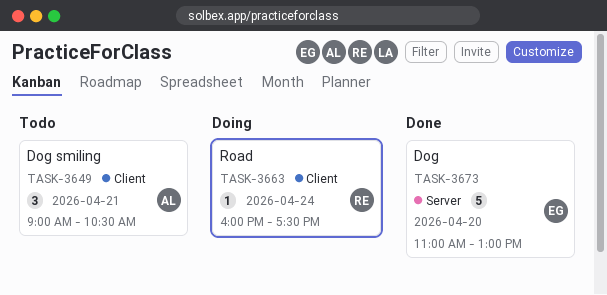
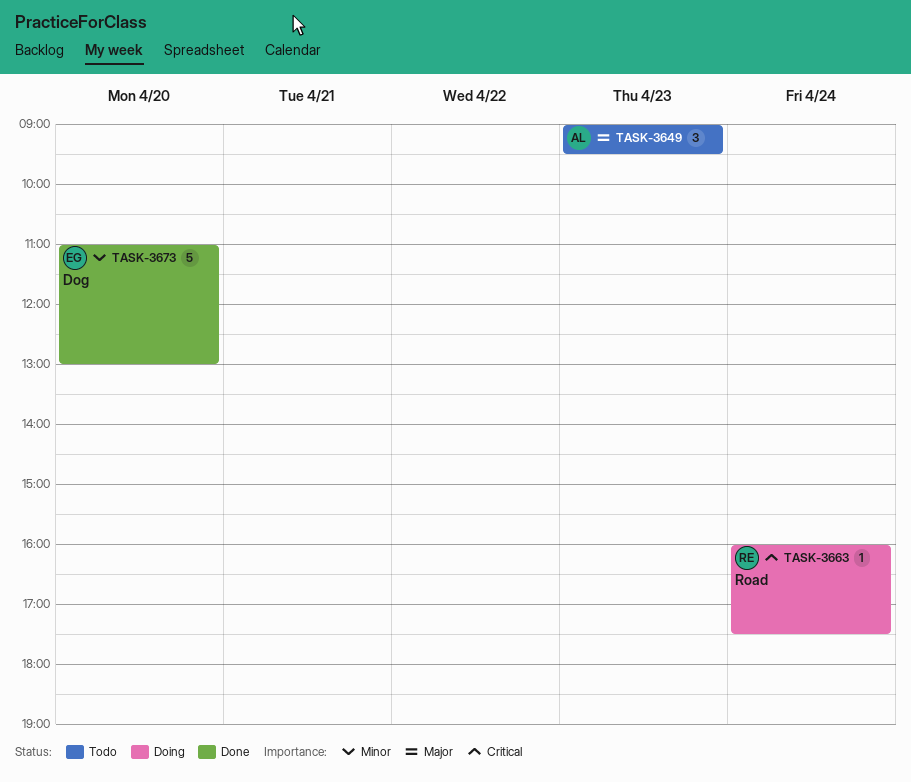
TASK-3649, day: Apr 21 -> Apr 23
TASK-3649, ends: 10:30 -> 09:30

